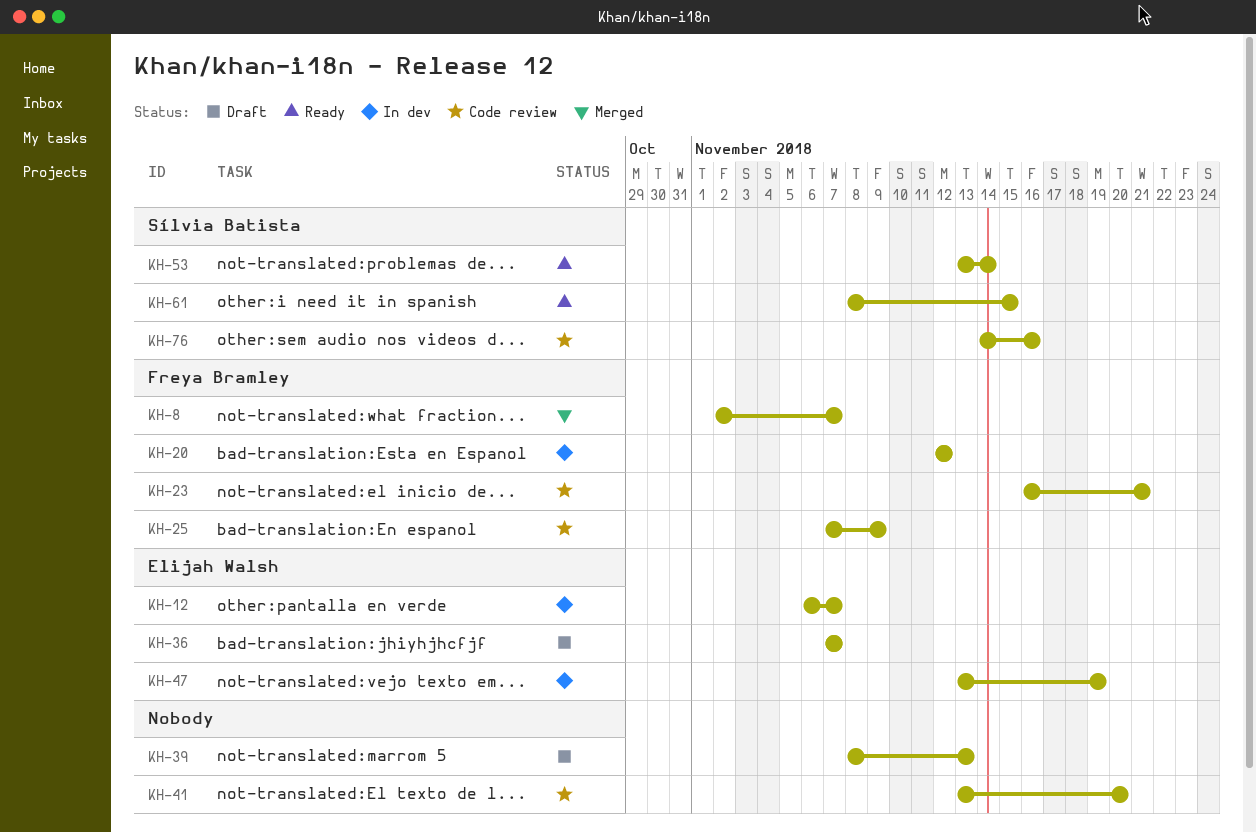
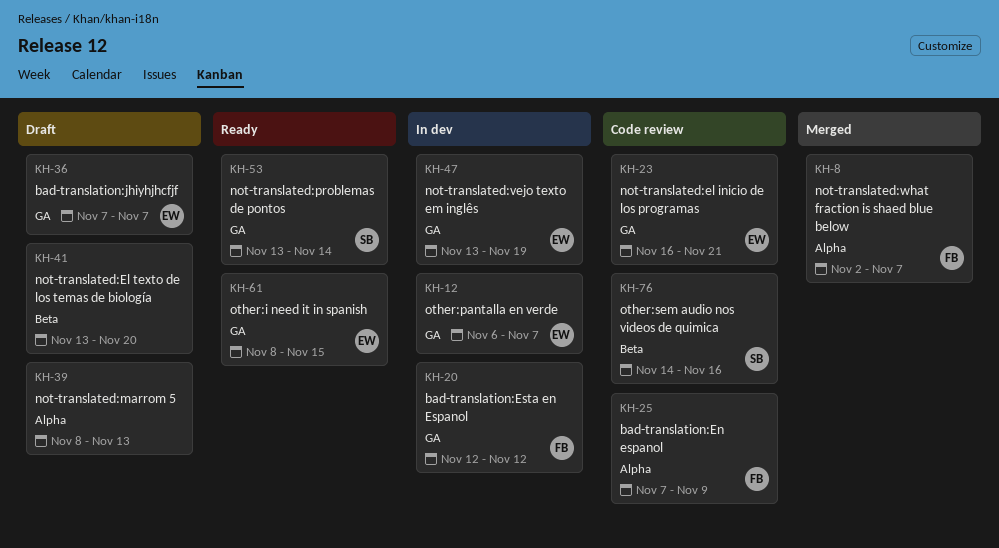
KH-23, owner: Freya Bramley -> Elijah Walsh
KH-41, status: Code review -> Draft
KH-61, owner: Sílvia Batista -> Elijah Walsh

